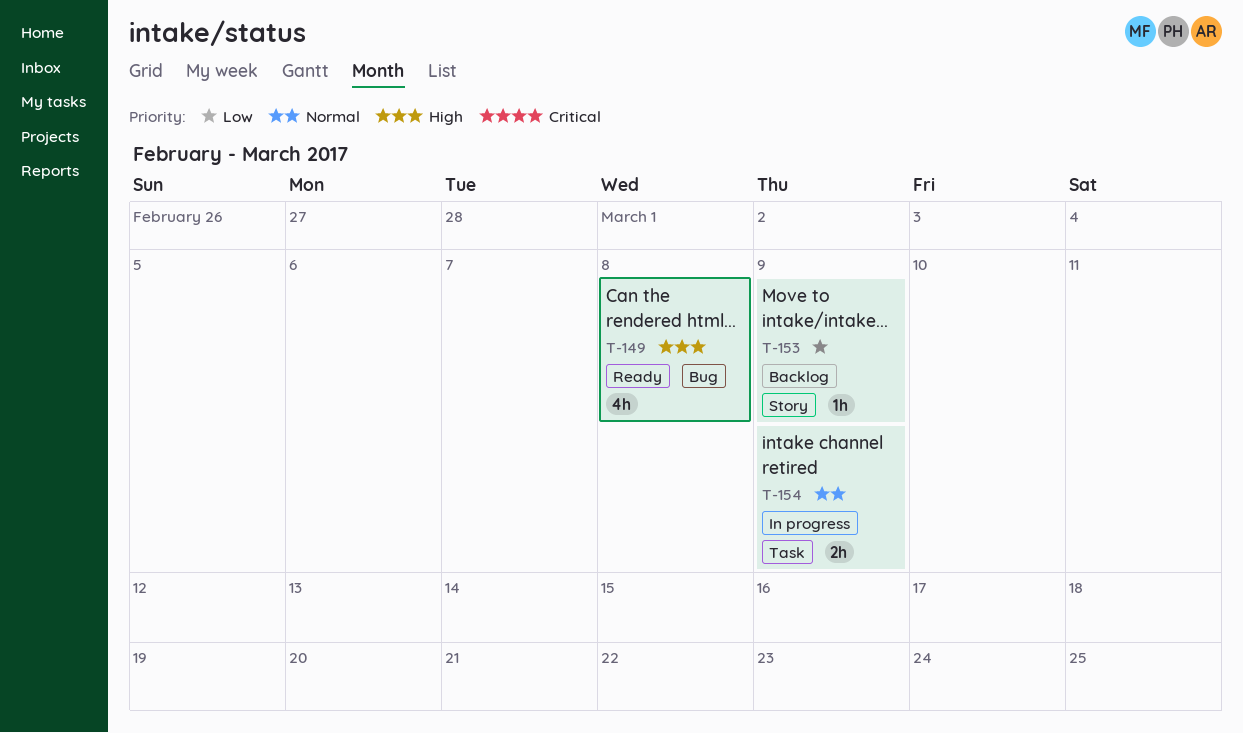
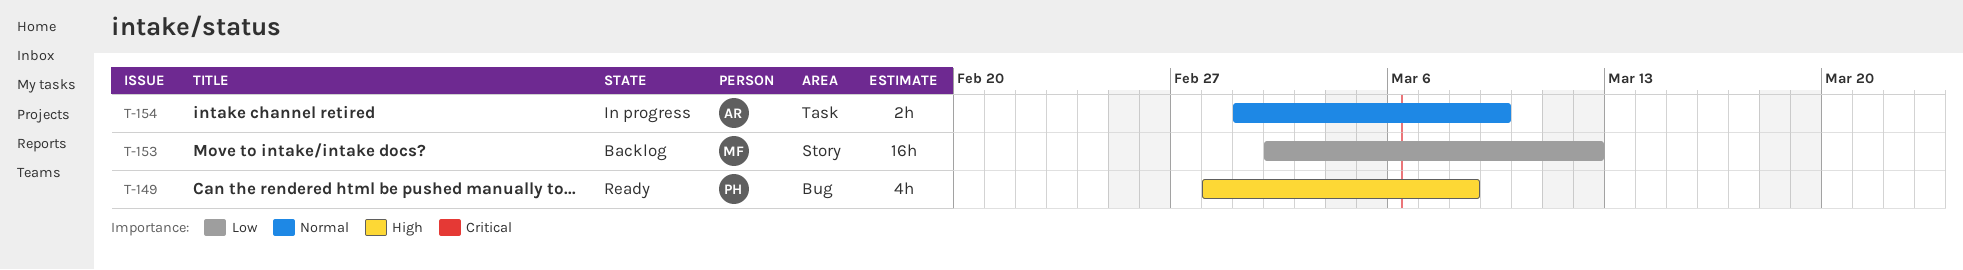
T-153, estimate: 1h -> 16h
T-153, due: Mar 9 -> Mar 12

